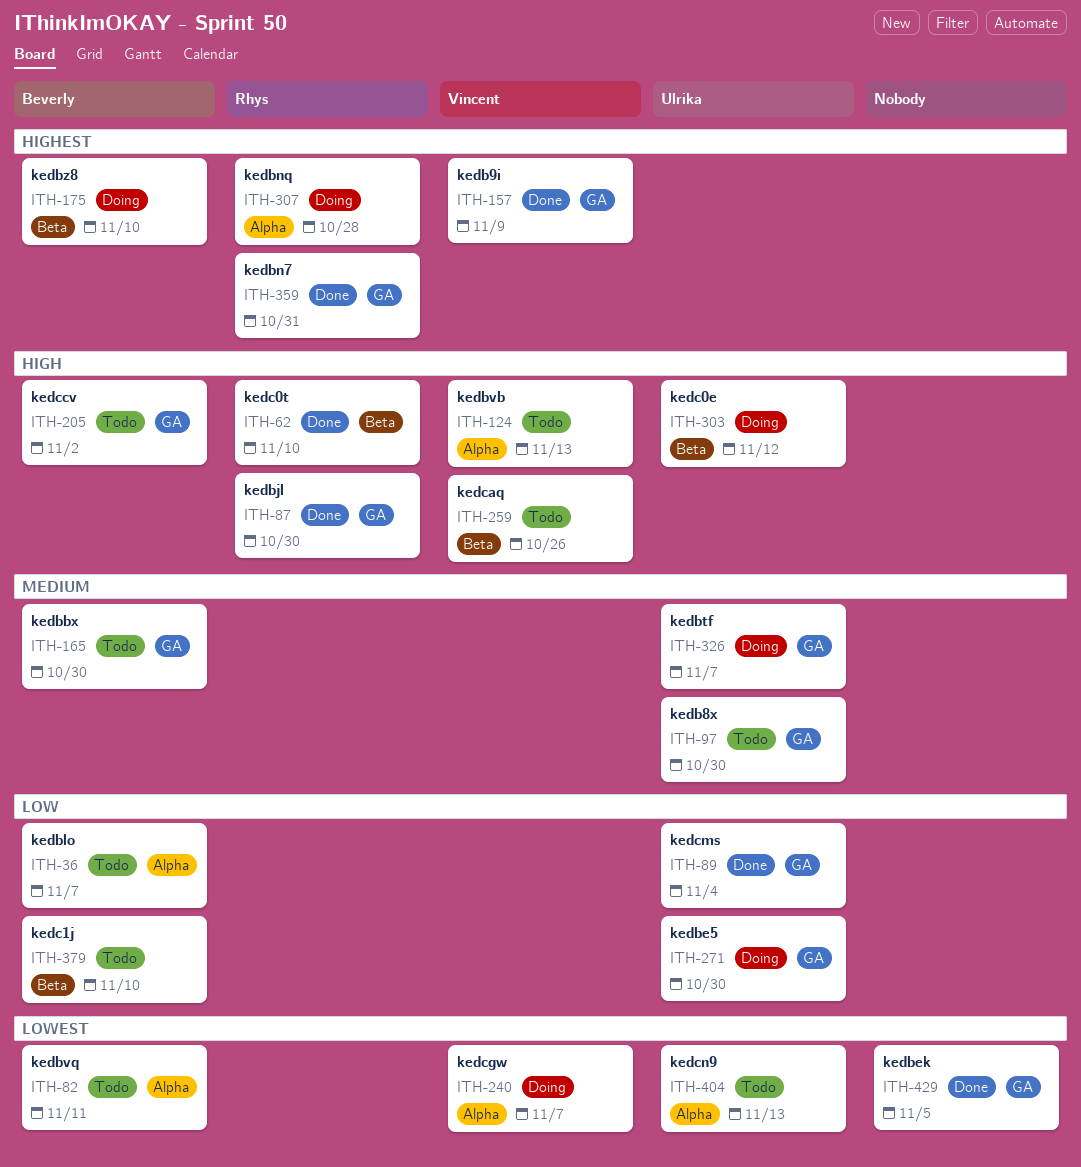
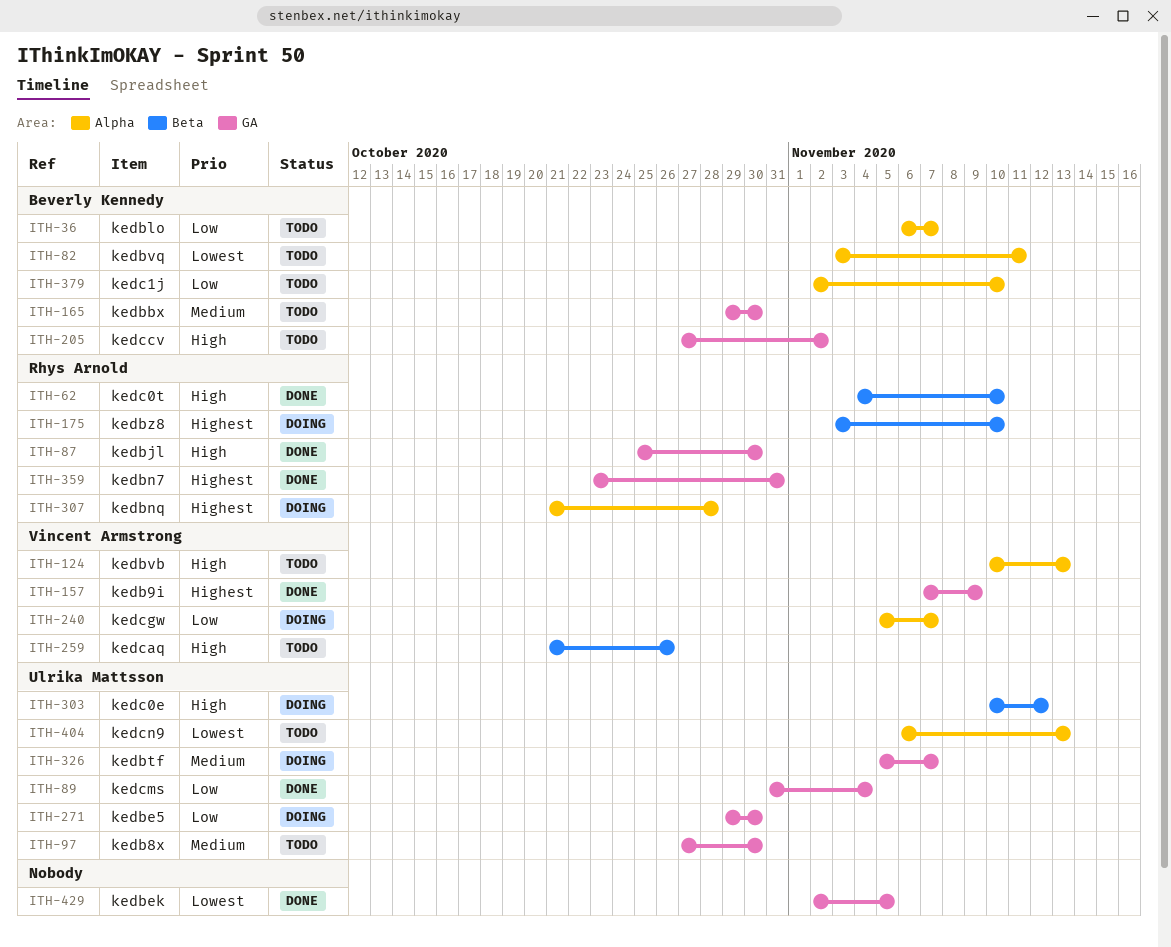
ITH-175, owner: Beverly Kennedy -> Rhys Arnold
ITH-240, priority: Lowest -> Low
ITH-379, label: Beta -> Alpha

